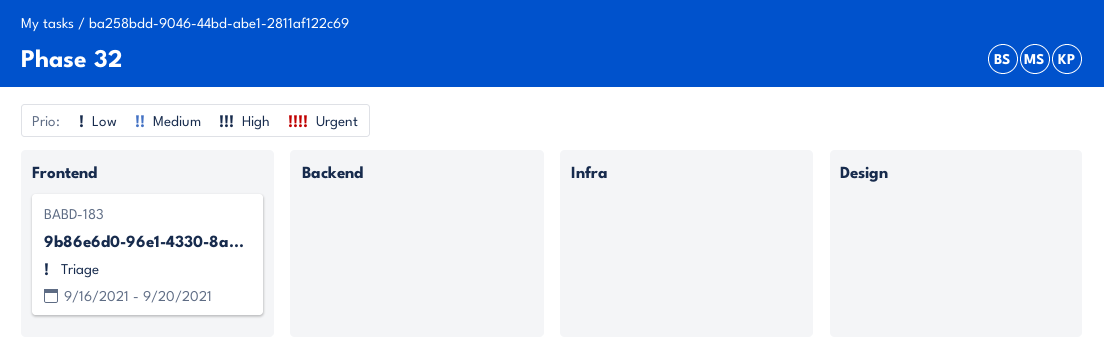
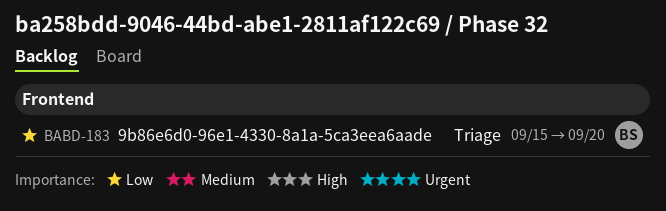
BABD-183, start: Sep 16 -> Sep 15

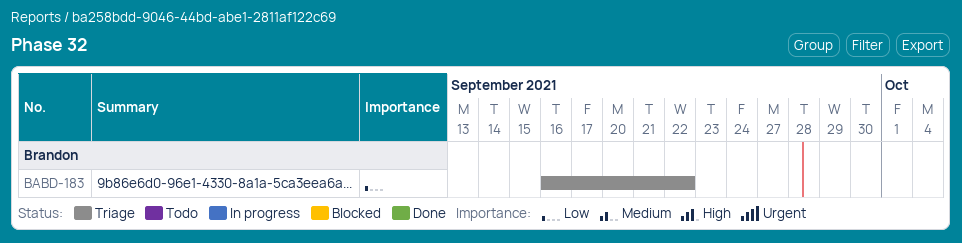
BABD-183, start: Sep 15 -> Sep 16
BABD-183, due: Sep 20 -> Sep 22

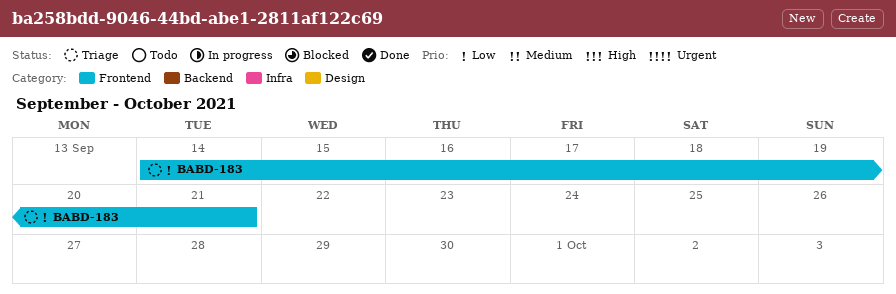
BABD-183, start: Sep 16 -> Sep 14
BABD-183, due: Sep 22 -> Sep 21

